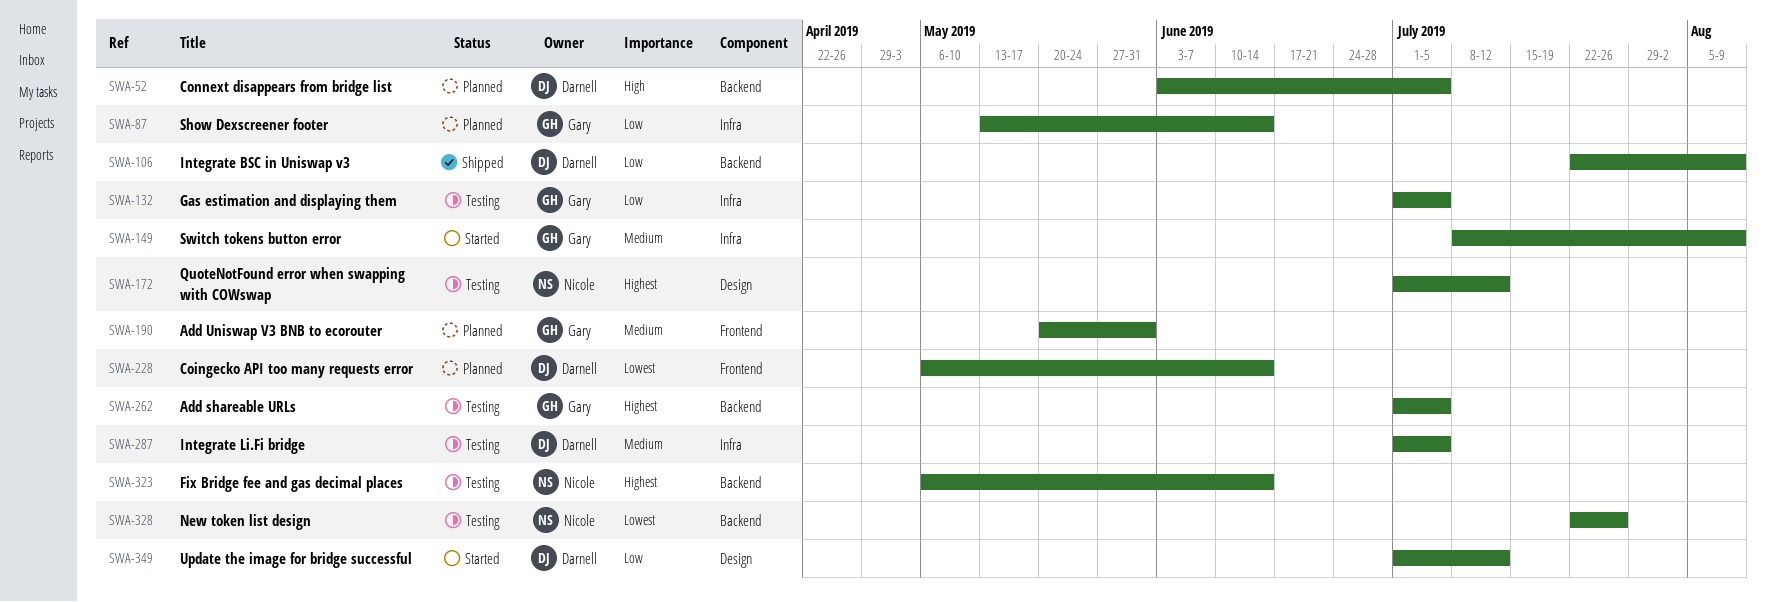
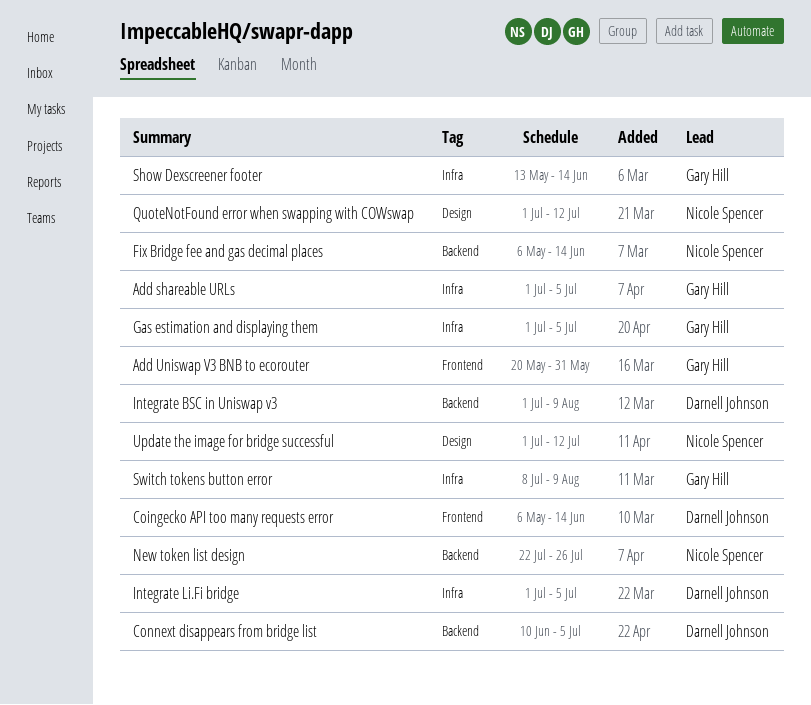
Add shareable URLs, label: Backend -> Infra
Connext disappears from bridge list, start: Jun 3 -> Jun 10
Integrate BSC in Uniswap v3, start: Jul 22 -> Jul 1
Update the image for bridge successful, owner: Darnell Johnson -> Nicole Spencer

